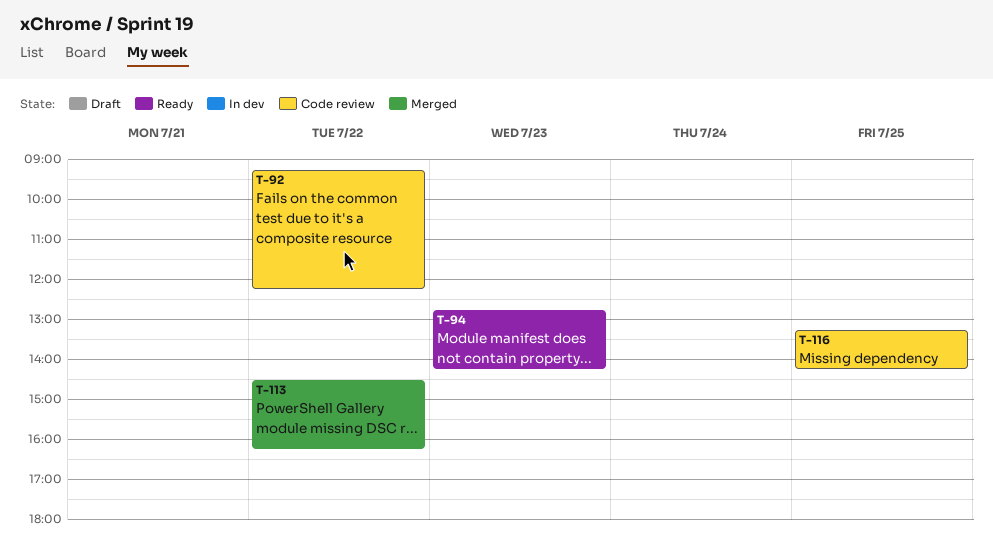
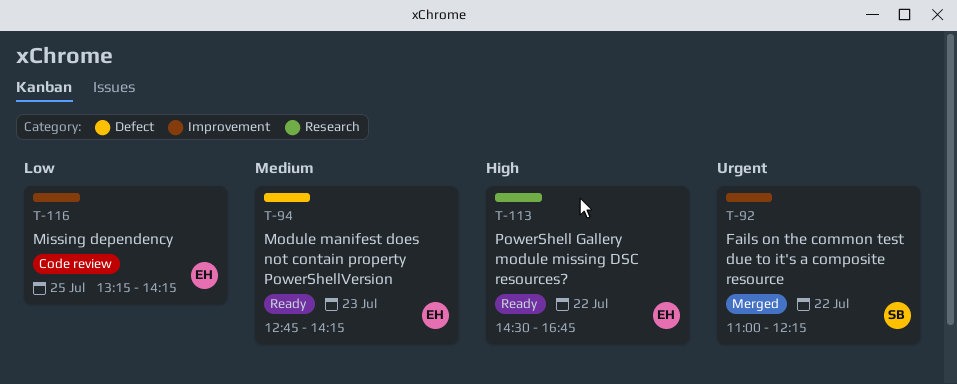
T-92, status: Code review -> Merged
T-92, begins: 09:15 -> 11:00
T-113, status: Merged -> Ready
T-113, ends: 16:15 -> 16:45

